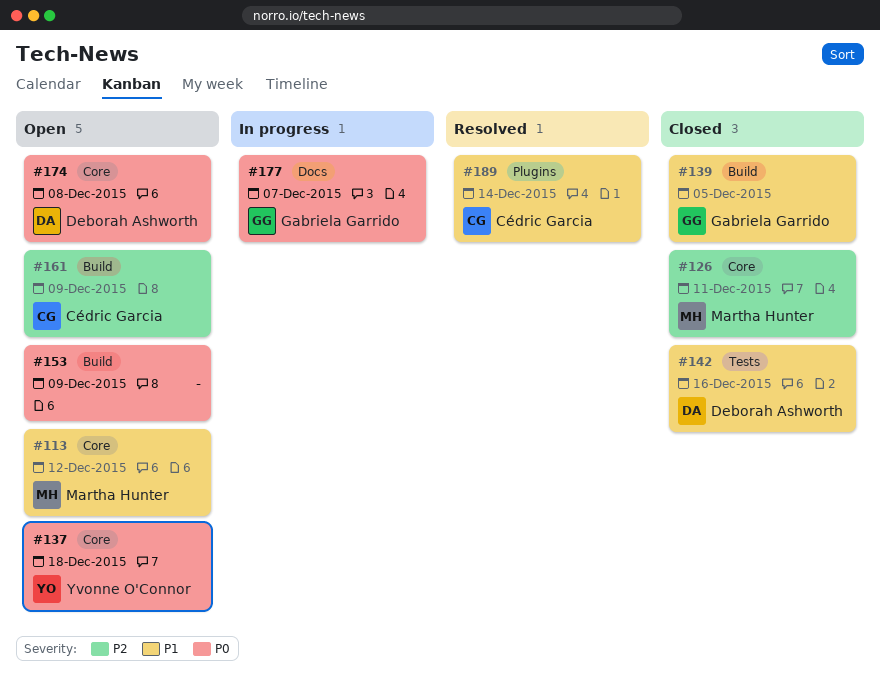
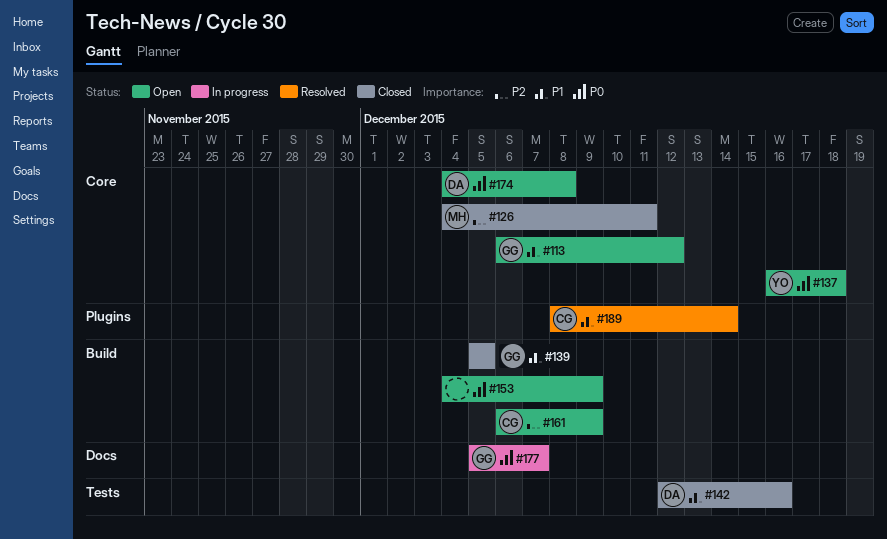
#113, owner: Martha Hunter -> Gabriela Garrido

